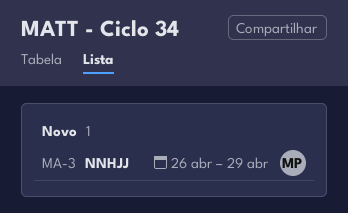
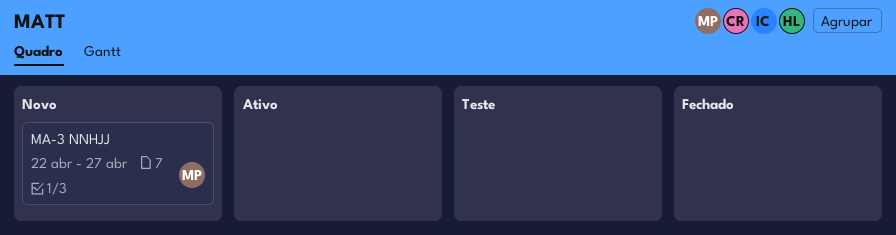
MA-3, start: Apr 26 -> Apr 22
MA-3, due: Apr 29 -> Apr 27

